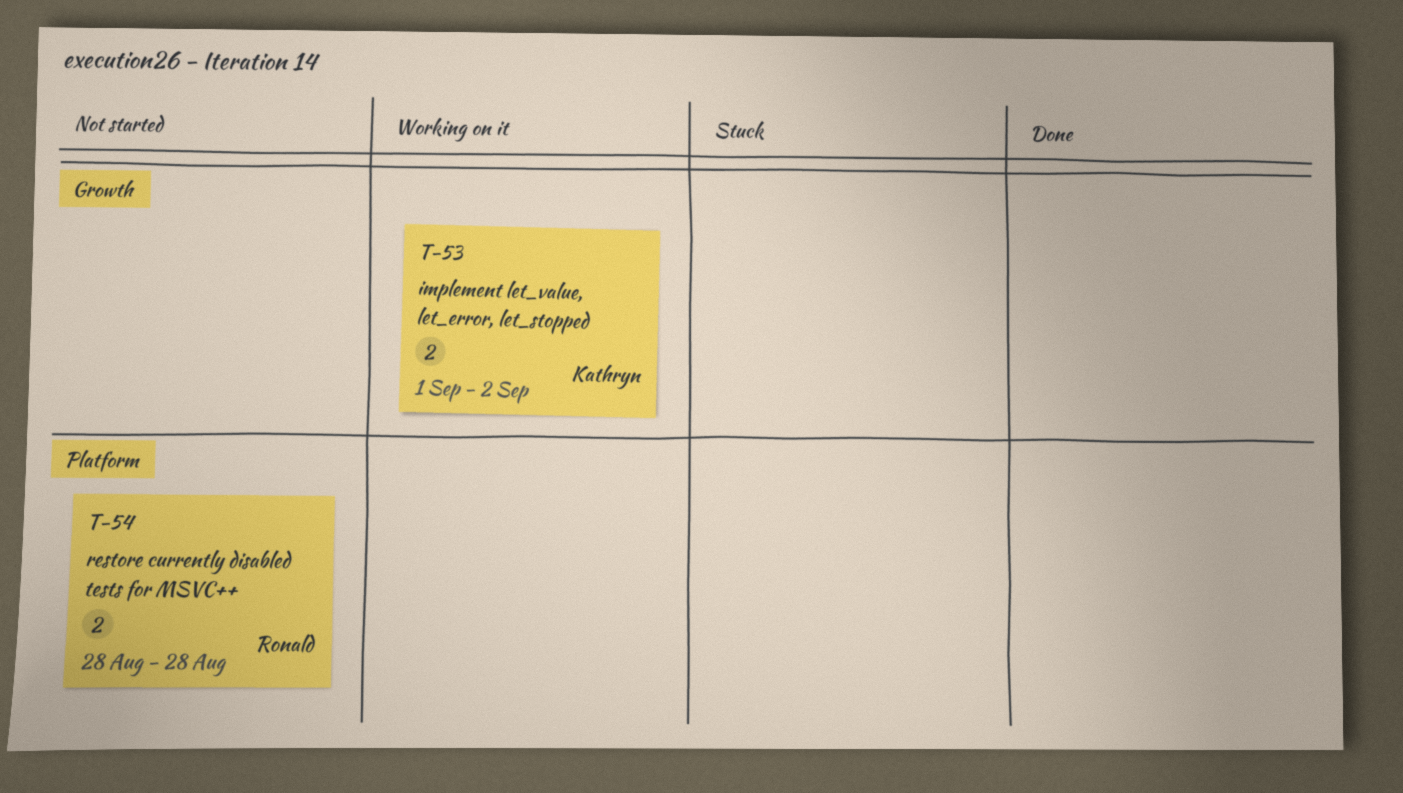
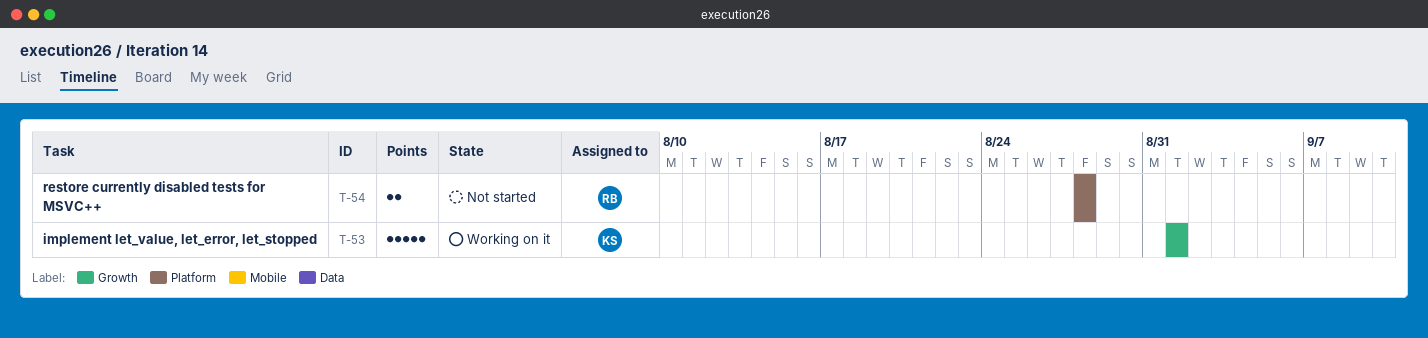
T-53, estimate: 2 -> 5
T-53, due: Sep 2 -> Sep 1

